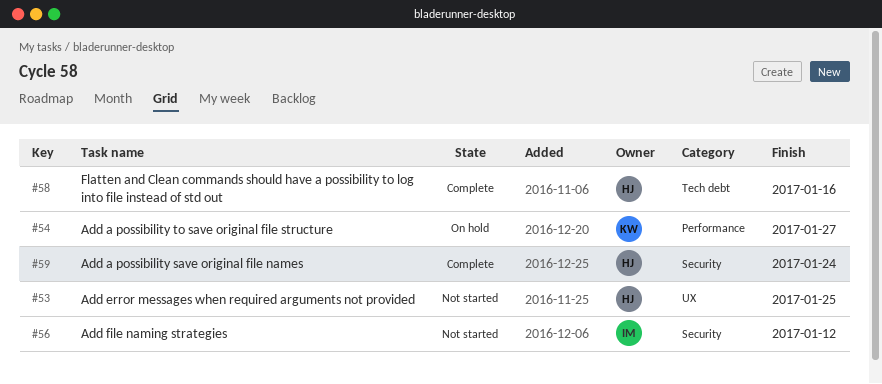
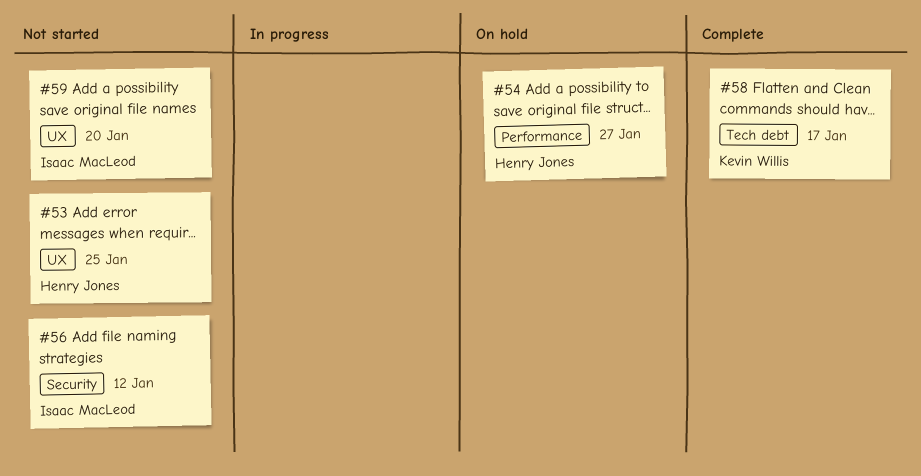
#54, owner: Kevin Willis -> Henry Jones
#58, owner: Henry Jones -> Kevin Willis
#58, due: Jan 16 -> Jan 17
#59, status: Complete -> Not started
#59, owner: Henry Jones -> Isaac MacLeod
#59, label: Security -> UX
#59, due: Jan 24 -> Jan 20

